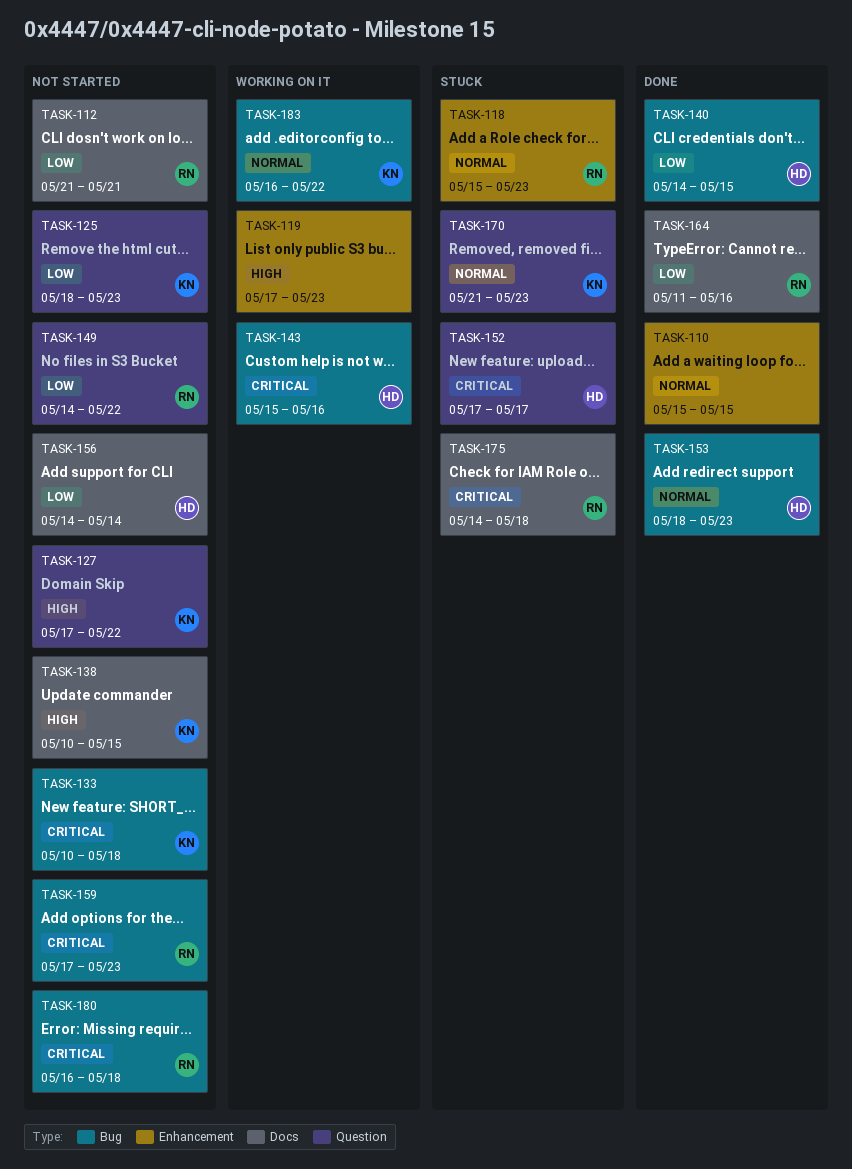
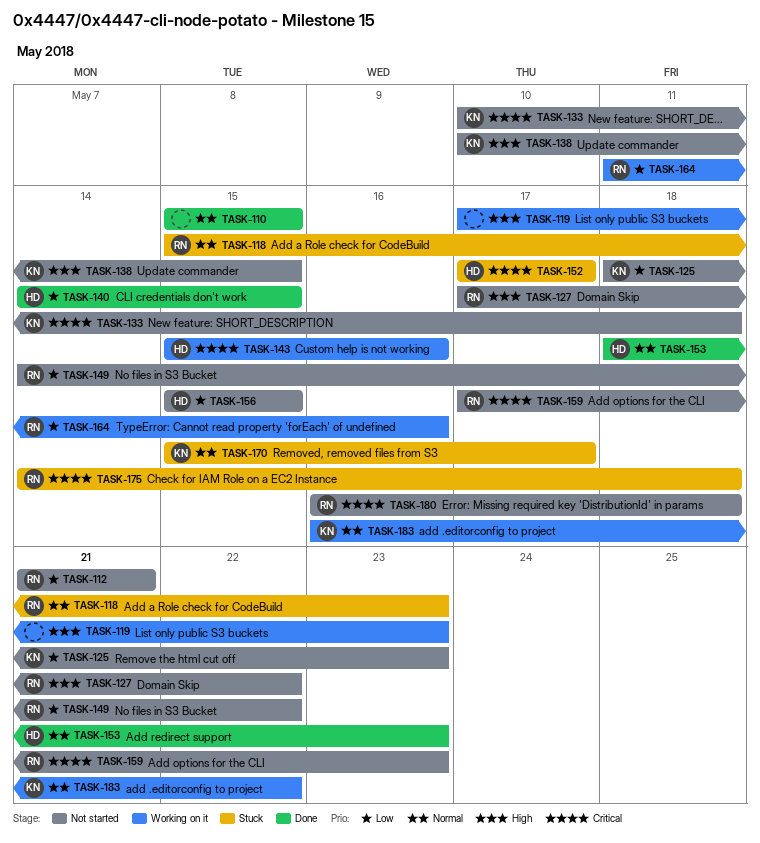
TASK-127, owner: KN -> RN
TASK-156, start: May 14 -> May 15
TASK-156, due: May 14 -> May 15
TASK-164, status: Done -> Working on it
TASK-170, start: May 21 -> May 15
TASK-170, due: May 23 -> May 17

